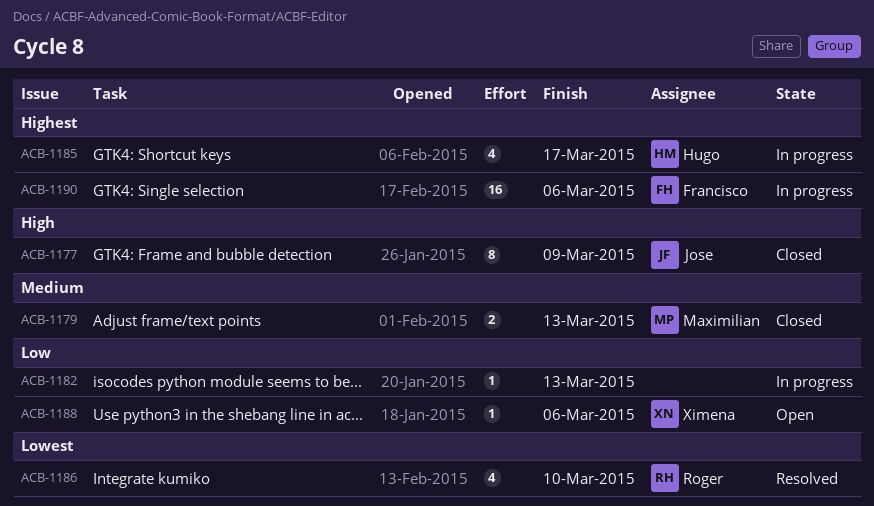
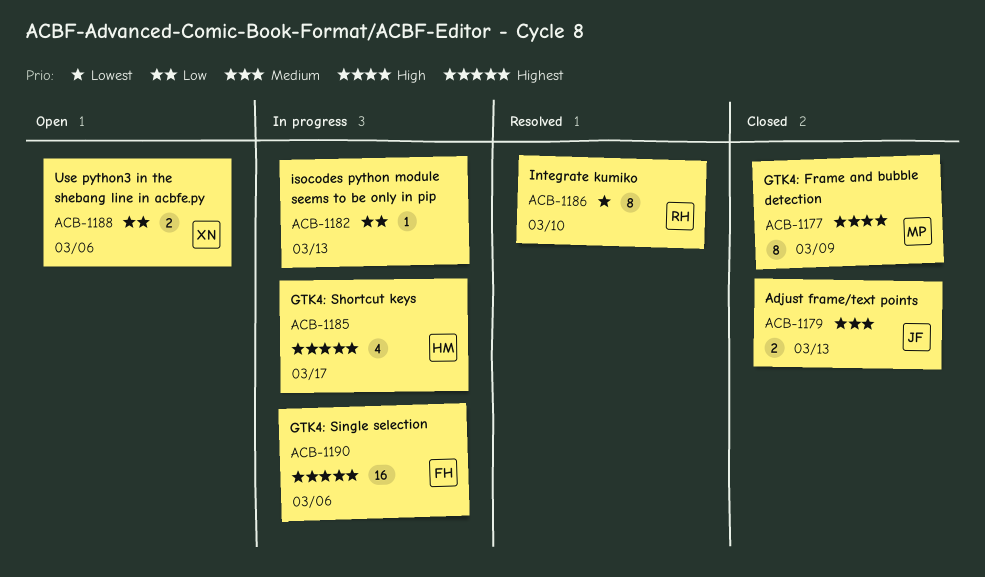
ACB-1177, owner: Jose -> Maximilian
ACB-1179, owner: Maximilian -> Jose
ACB-1186, estimate: 4 -> 8
ACB-1188, estimate: 1 -> 2

